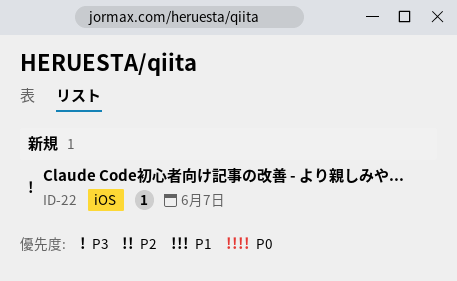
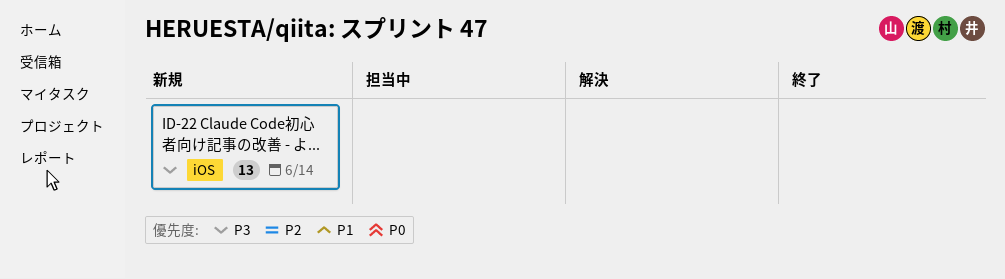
ID-22, estimate: 1 -> 13
ID-22, due: Jun 7 -> Jun 14

